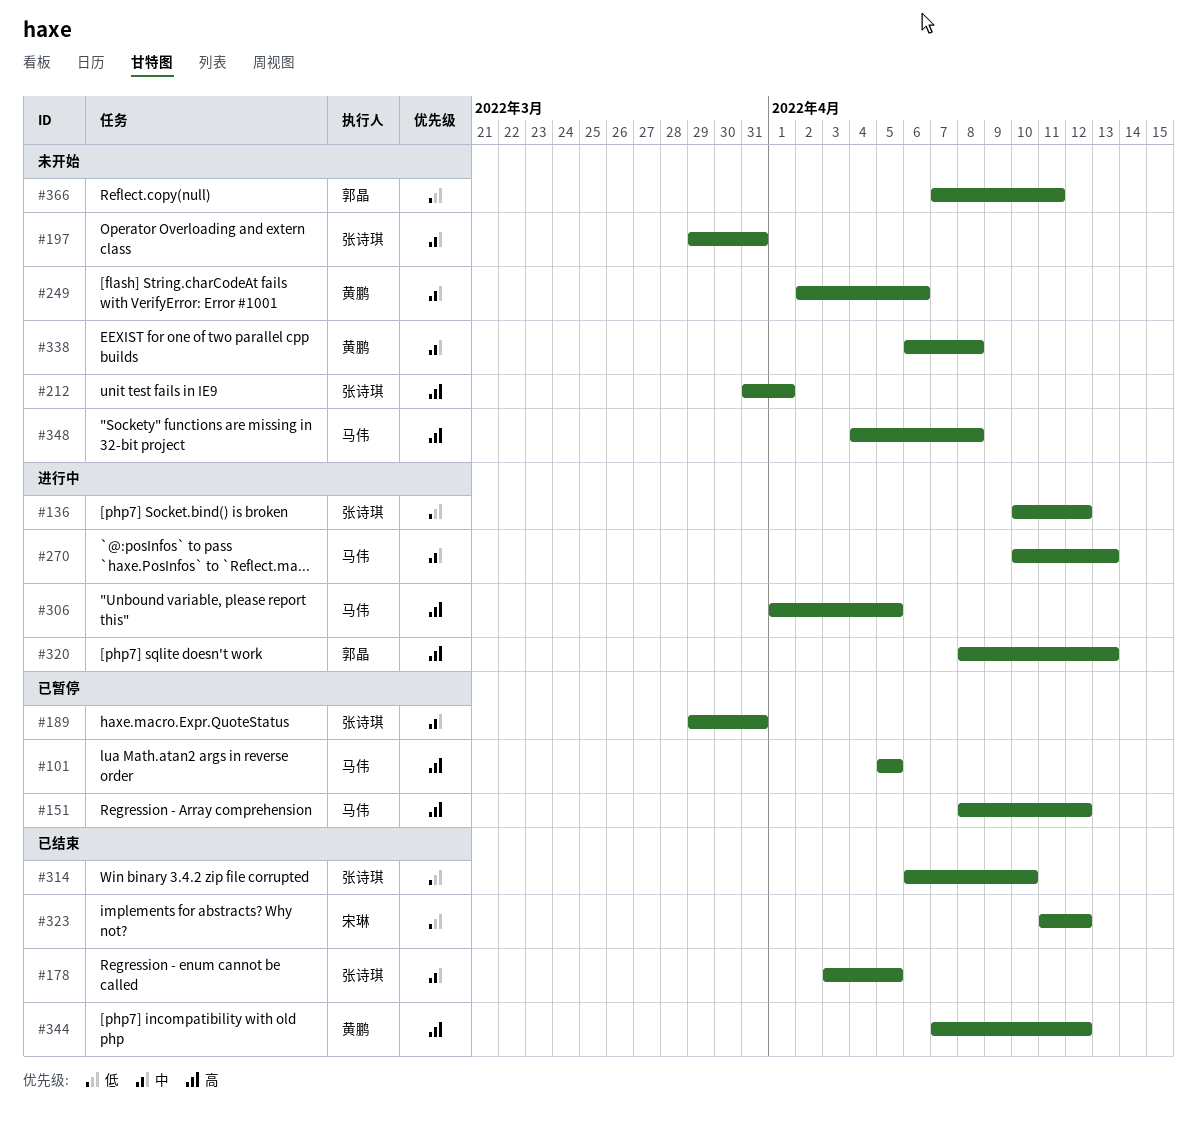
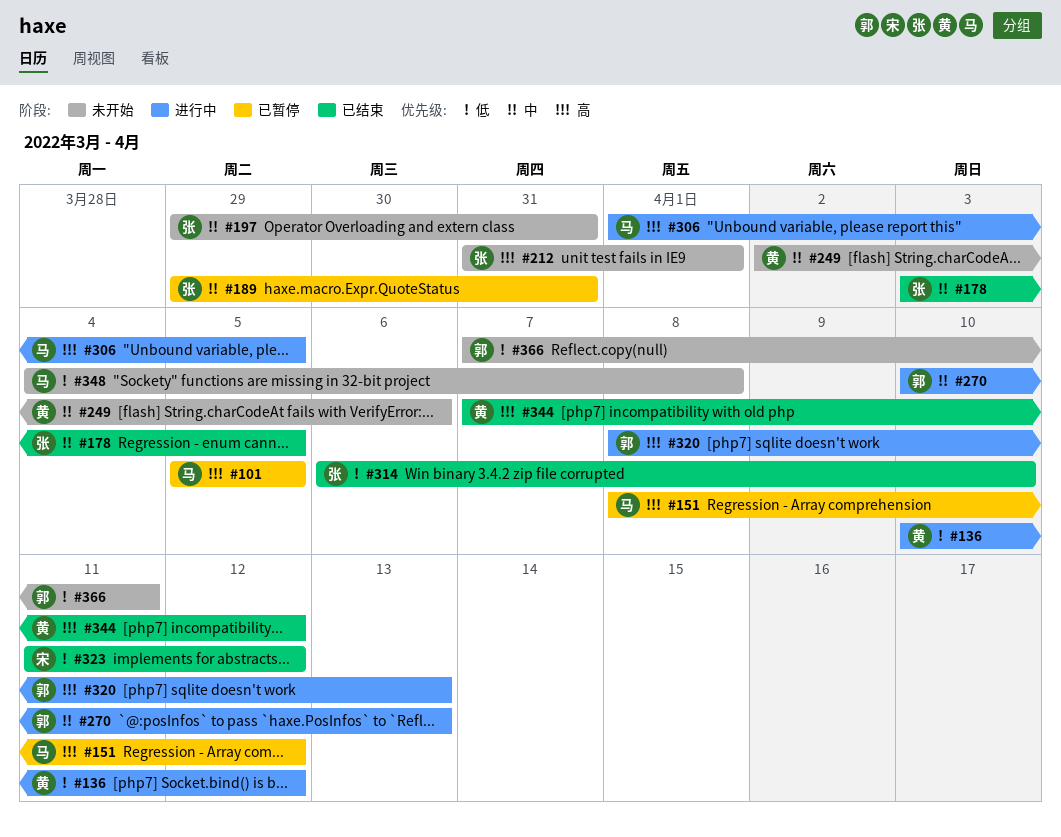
#136, owner: 张诗琪 -> 黄鹏
#270, owner: 马伟 -> 郭晶
#338: present -> none
#348, priority: 高 -> 低

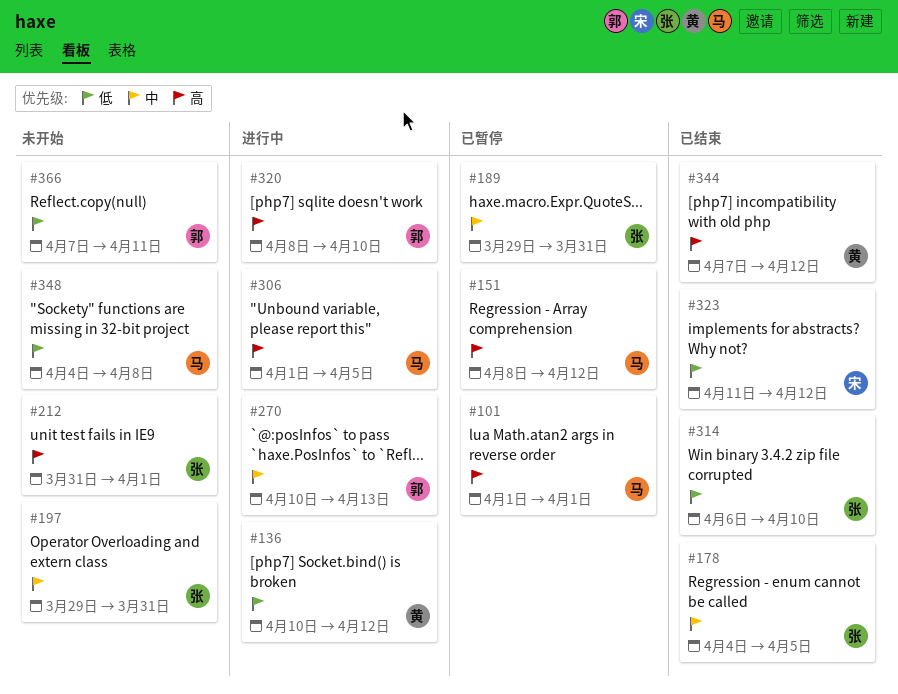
#101, start: Apr 5 -> Apr 1
#101, due: Apr 5 -> Apr 1
#178, start: Apr 3 -> Apr 4
#249: present -> none
#320, due: Apr 13 -> Apr 10

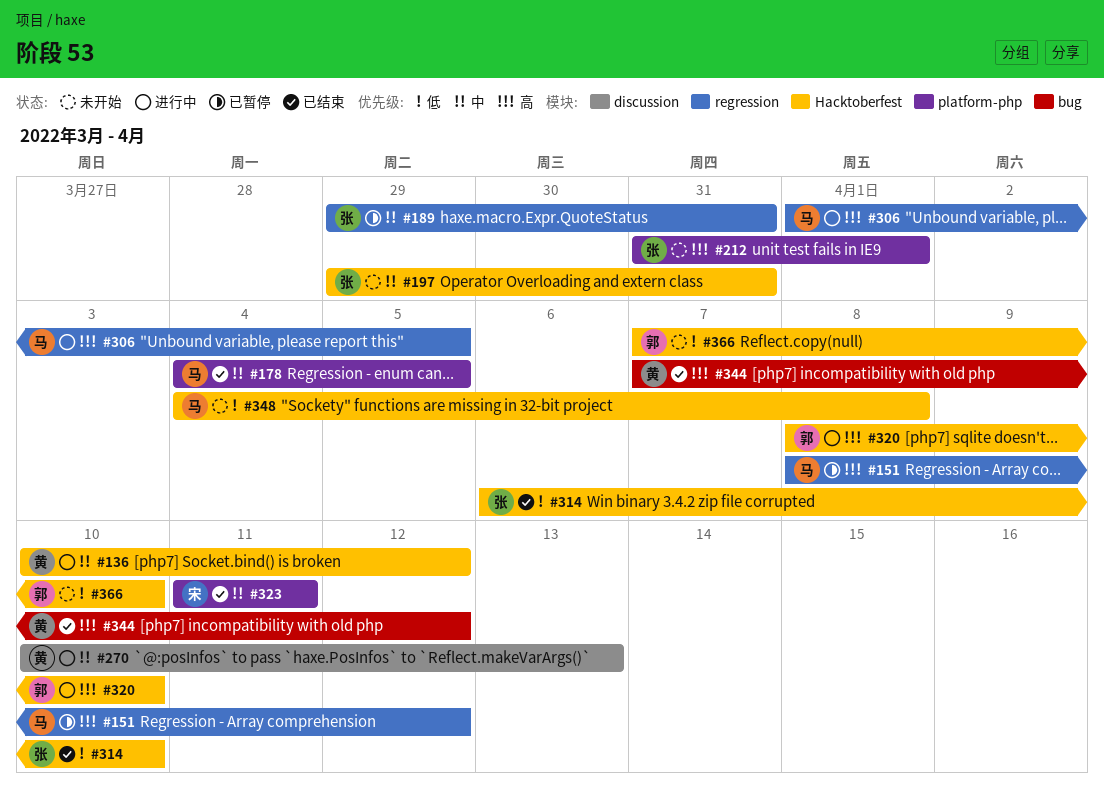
#101: present -> none
#136, priority: 低 -> 中
#178, owner: 张 -> 马
#270, owner: 郭 -> 黄
#323, priority: 低 -> 中
#323, due: Apr 12 -> Apr 11
#366, due: Apr 11 -> Apr 10

